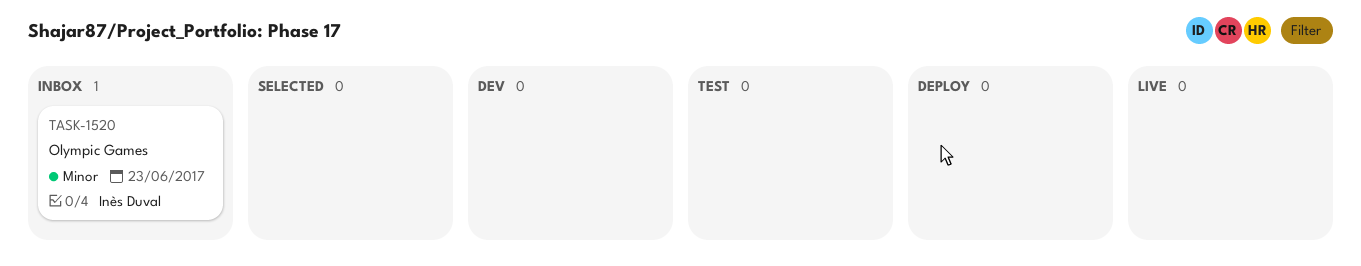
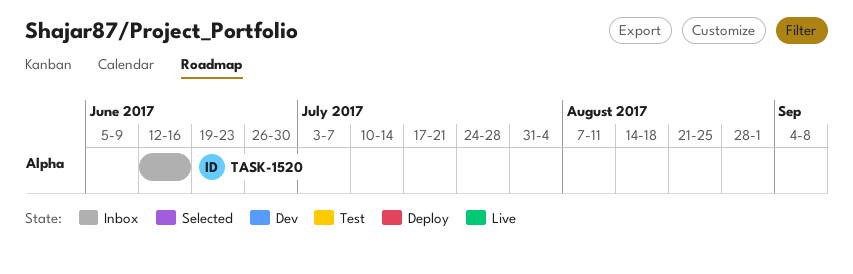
TASK-1520, due: Jun 23 -> Jun 16

